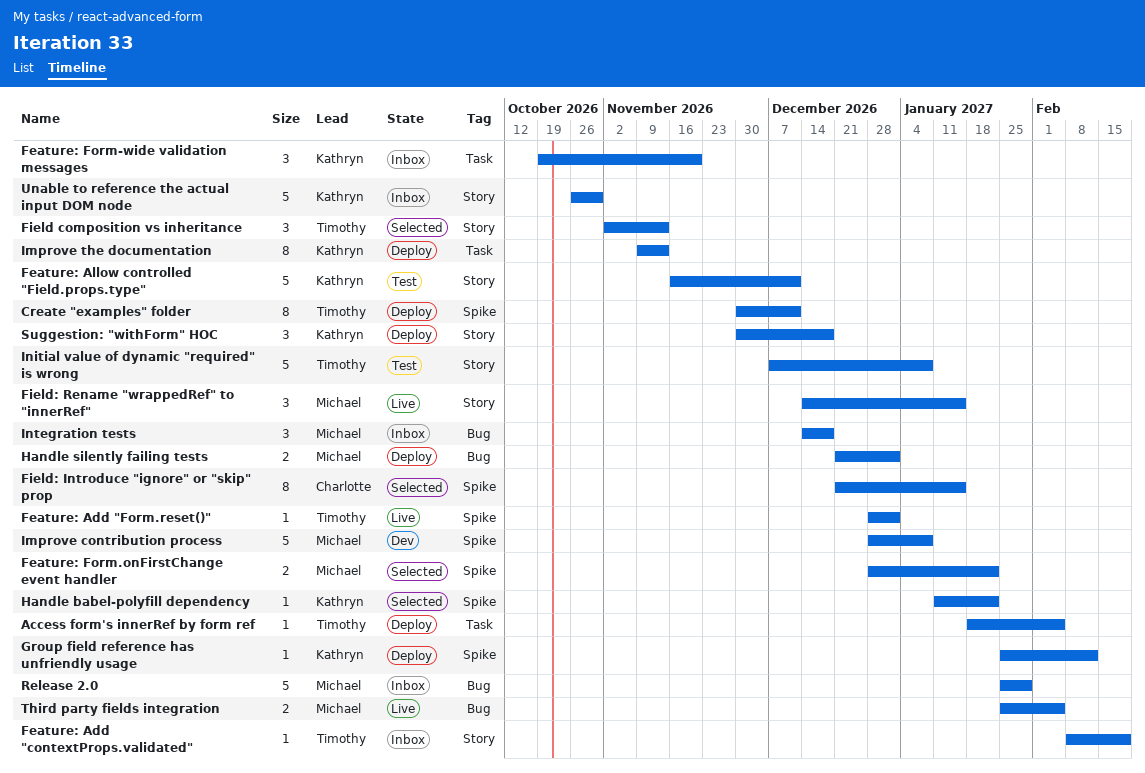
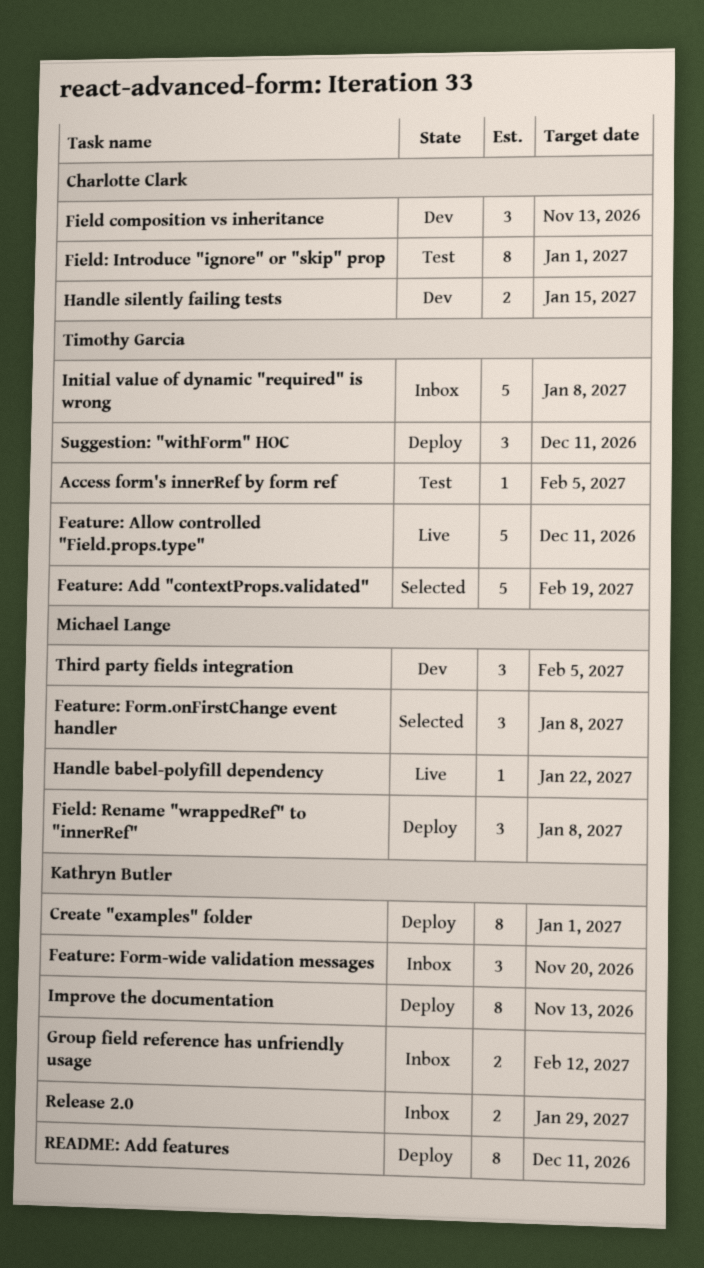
Access form's innerRef by form ref, status: Deploy -> Test
Create "examples" folder, owner: Timothy Garcia -> Kathryn Butler
Create "examples" folder, due: Dec 11 -> Jan 1
Feature: Add "contextProps.validated", status: Inbox -> Selected
Feature: Add "contextProps.validated", estimate: 1 -> 5
Feature: Add "Form.reset()": present -> none
Feature: Allow controlled "Field.props.type", status: Test -> Live
Feature: Allow controlled "Field.props.type", owner: Kathryn Butler -> Timothy Garcia
Feature: Form.onFirstChange event handler, estimate: 2 -> 3
Feature: Form.onFirstChange event handler, due: Jan 22 -> Jan 8
Field composition vs inheritance, status: Selected -> Dev
Field composition vs inheritance, owner: Timothy Garcia -> Charlotte Clark
Field: Introduce "ignore" or "skip" prop, status: Selected -> Test
Field: Introduce "ignore" or "skip" prop, due: Jan 15 -> Jan 1
Field: Rename "wrappedRef" to "innerRef", status: Live -> Deploy
Field: Rename "wrappedRef" to "innerRef", due: Jan 15 -> Jan 8
Group field reference has unfriendly usage, status: Deploy -> Inbox
Group field reference has unfriendly usage, estimate: 1 -> 2
Handle babel-polyfill dependency, status: Selected -> Live
Handle babel-polyfill dependency, owner: Kathryn Butler -> Michael Lange
Handle silently failing tests, status: Deploy -> Dev
Handle silently failing tests, owner: Michael Lange -> Charlotte Clark
Handle silently failing tests, due: Jan 1 -> Jan 15
Improve contribution process: present -> none
Initial value of dynamic "required" is wrong, status: Test -> Inbox
Integration tests: present -> none
README: Add features: none -> present
Release 2.0, owner: Michael Lange -> Kathryn Butler
Release 2.0, estimate: 5 -> 2
Suggestion: "withForm" HOC, owner: Kathryn Butler -> Timothy Garcia
Suggestion: "withForm" HOC, due: Dec 18 -> Dec 11
Third party fields integration, status: Live -> Dev
Third party fields integration, estimate: 2 -> 3
Unable to reference the actual input DOM node: present -> none

